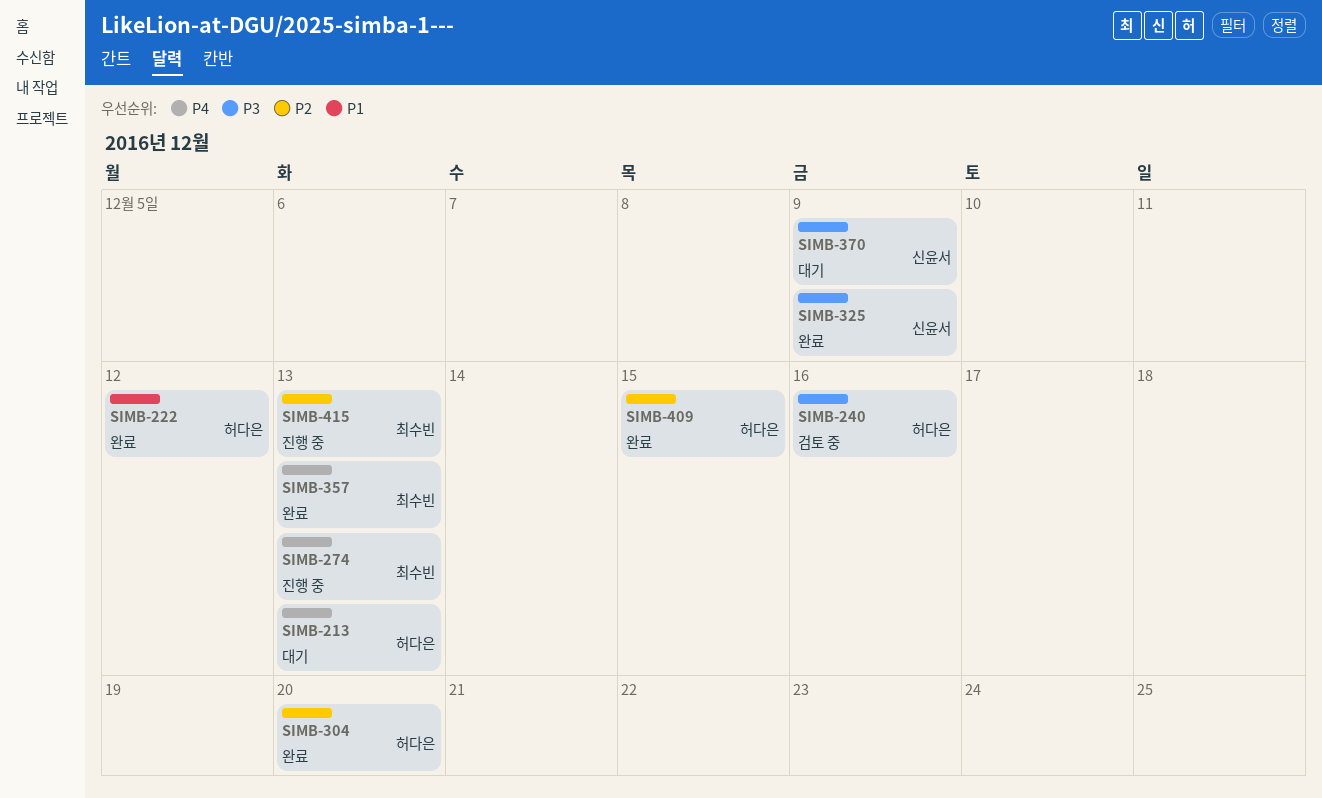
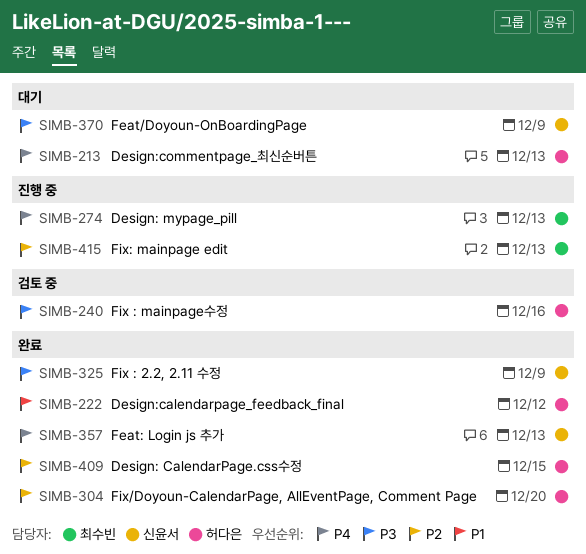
SIMB-357, owner: 최수빈 -> 신윤서

